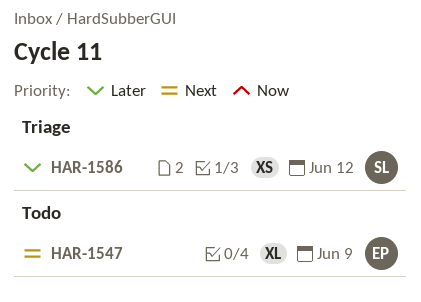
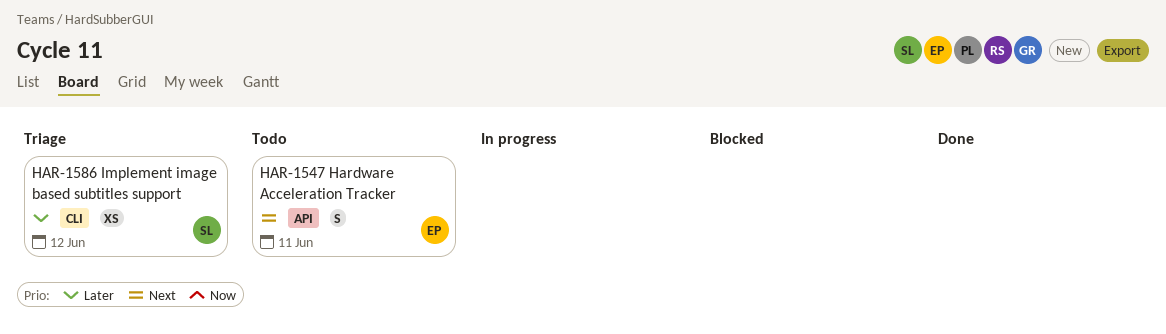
HAR-1547, estimate: XL -> S
HAR-1547, due: Jun 9 -> Jun 11

